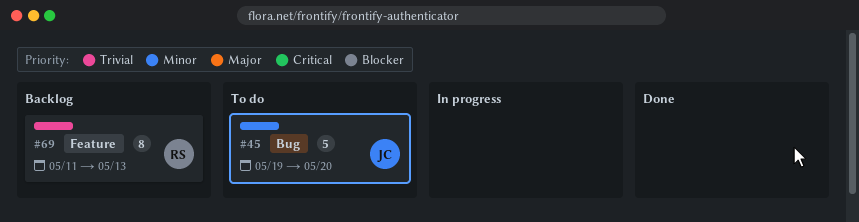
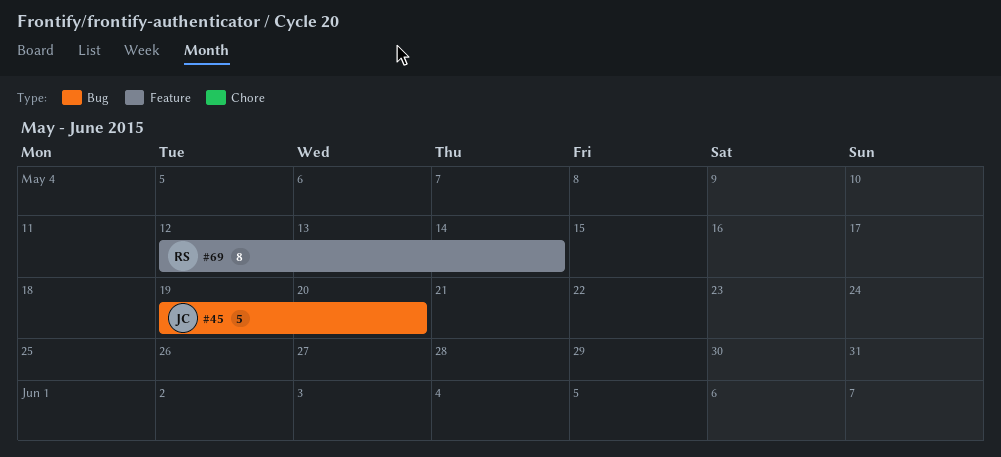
#69, start: May 11 -> May 12
#69, due: May 13 -> May 14

